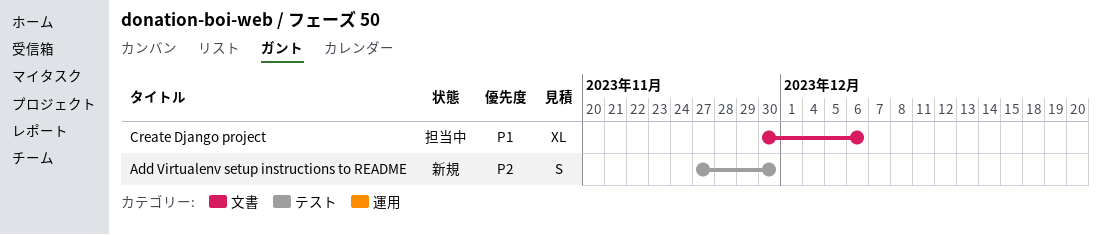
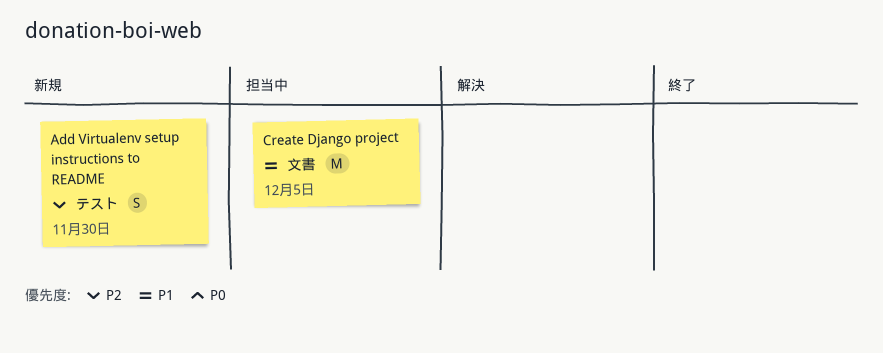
Create Django project, estimate: XL -> M
Create Django project, due: Dec 6 -> Dec 5

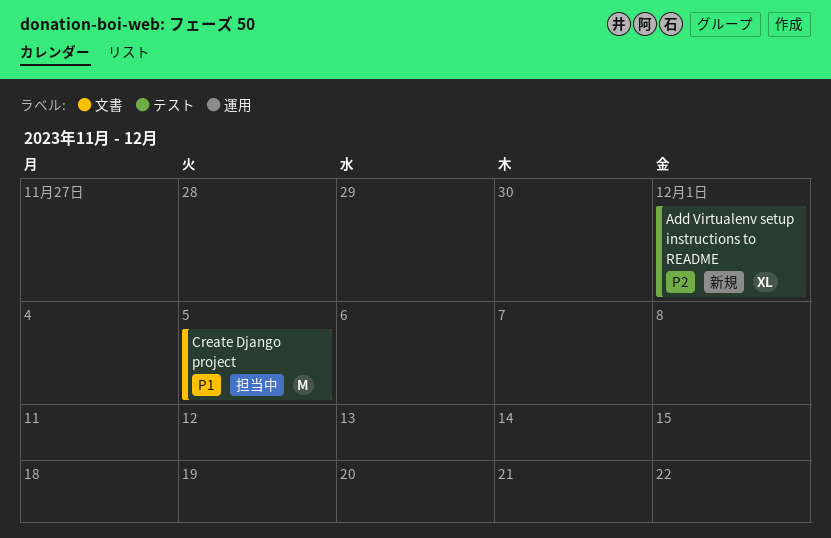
Add Virtualenv setup instructions to README, estimate: S -> XL
Add Virtualenv setup instructions to README, due: Nov 30 -> Dec 1

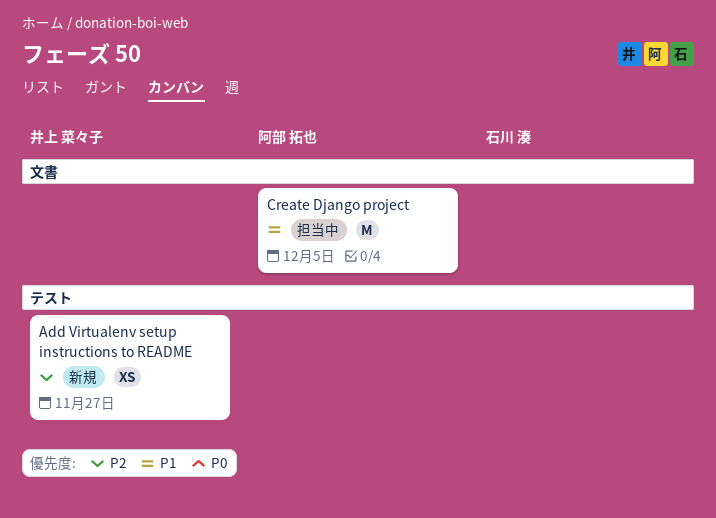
Add Virtualenv setup instructions to README, estimate: XL -> XS
Add Virtualenv setup instructions to README, due: Dec 1 -> Nov 27

